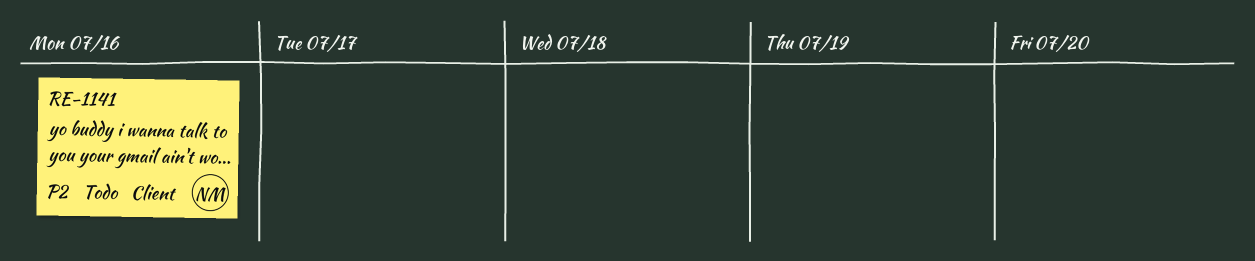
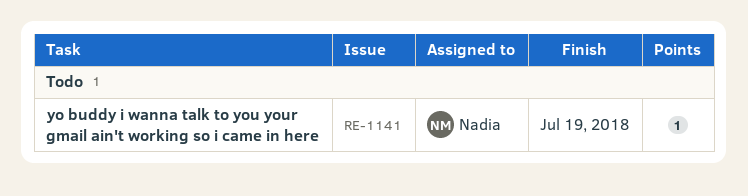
RE-1141, due: Jul 16 -> Jul 19

